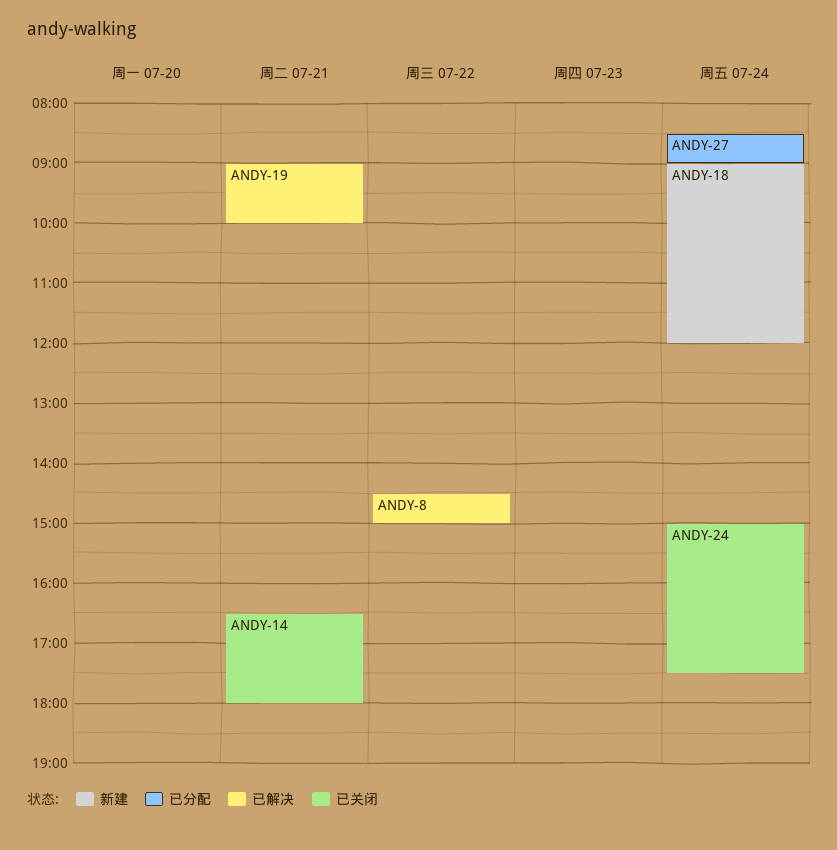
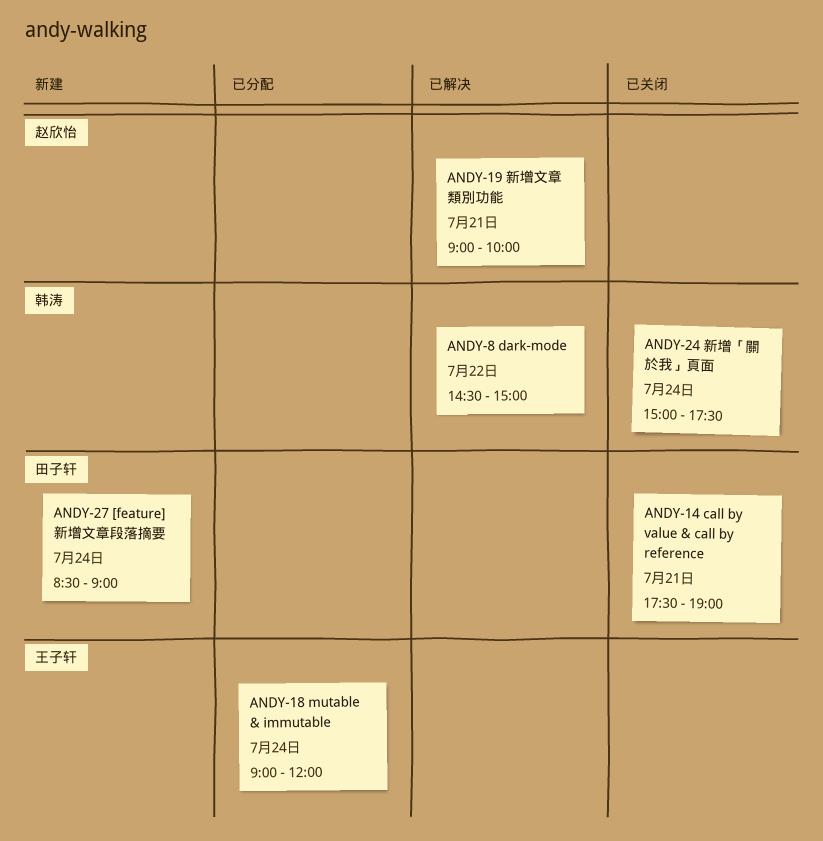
ANDY-14, begins: 16:30 -> 17:30
ANDY-14, ends: 18:00 -> 19:00
ANDY-18, status: 新建 -> 已分配
ANDY-27, status: 已分配 -> 新建

